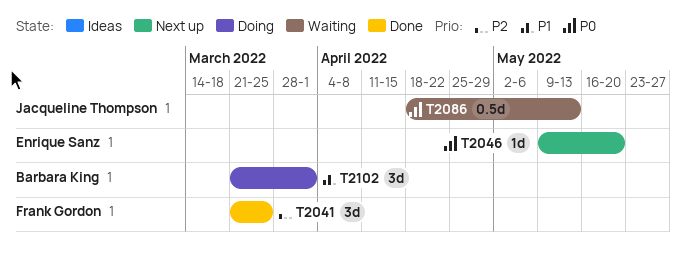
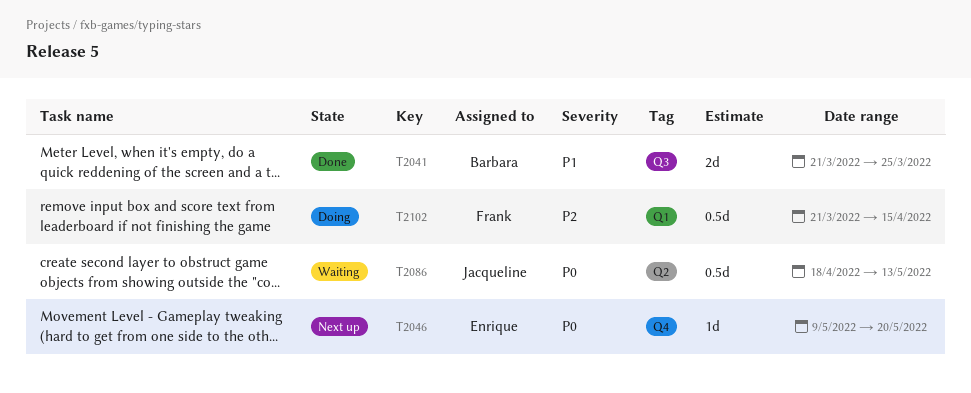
T2041, owner: Frank Gordon -> Barbara King
T2041, priority: P2 -> P1
T2041, estimate: 3d -> 2d
T2102, owner: Barbara King -> Frank Gordon
T2102, priority: P1 -> P2
T2102, estimate: 3d -> 0.5d
T2102, due: Apr 1 -> Apr 15

